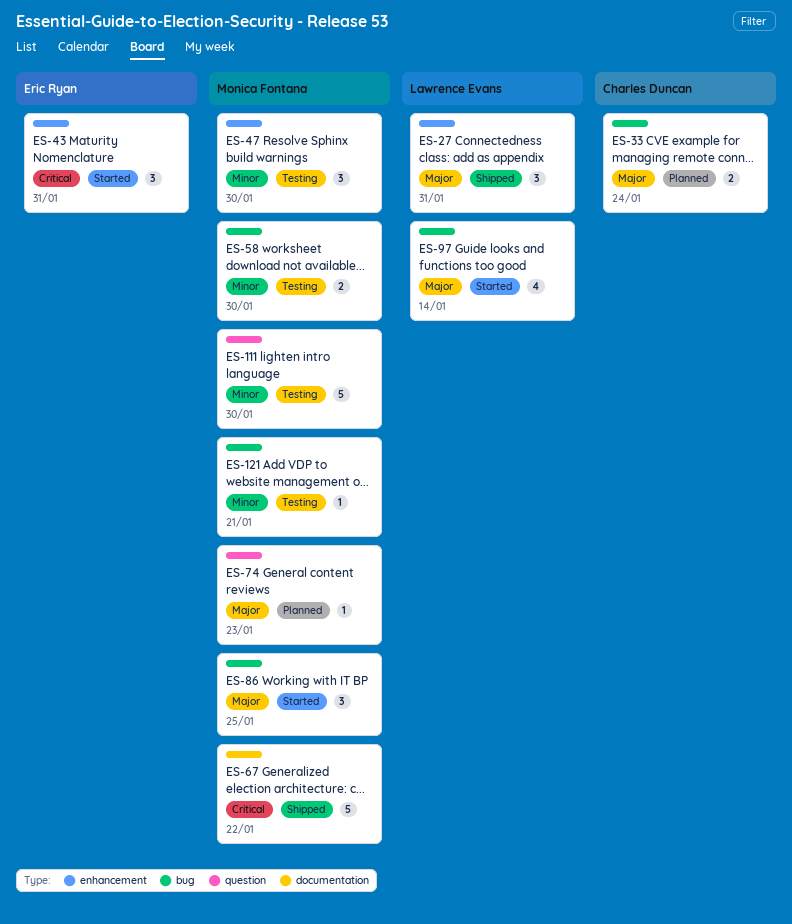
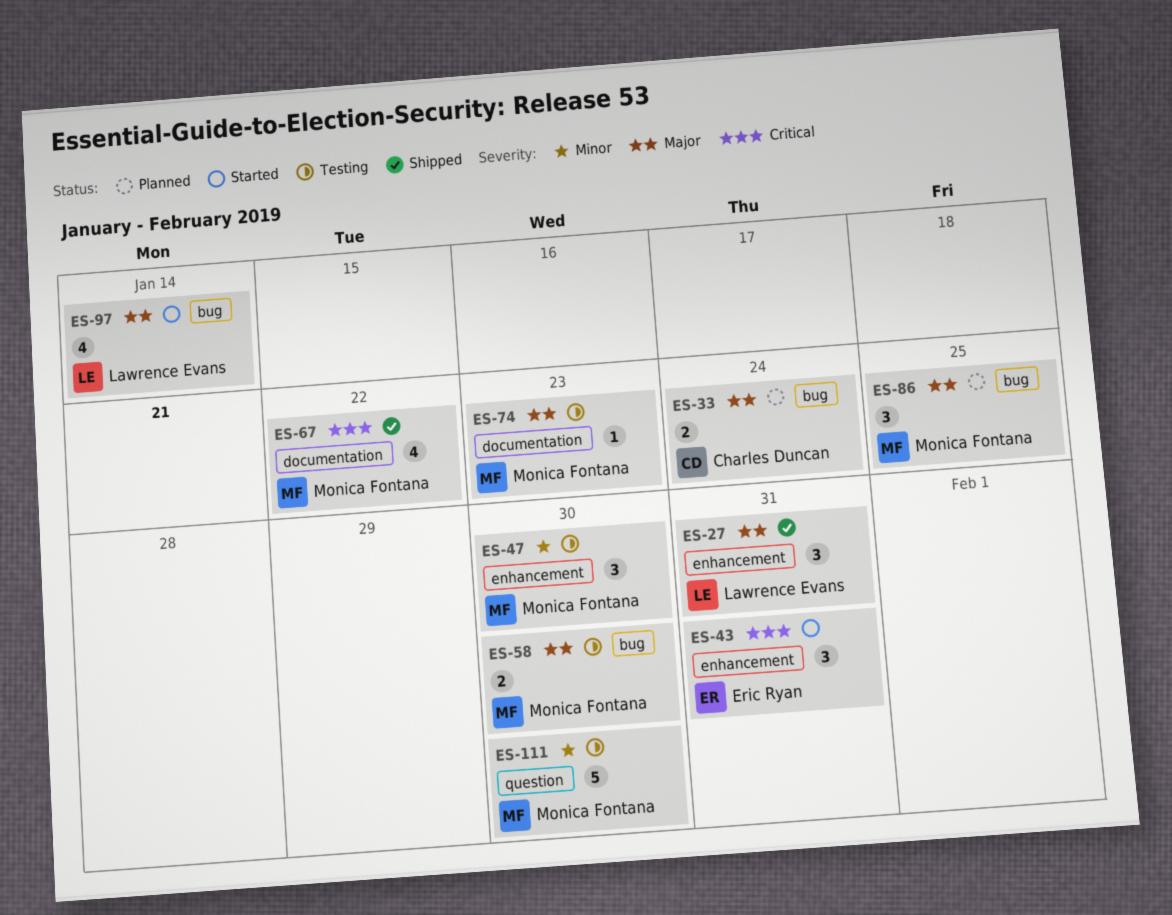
ES-58, priority: Minor -> Major
ES-67, estimate: 5 -> 4
ES-74, status: Planned -> Testing
ES-74, label: question -> documentation
ES-86, status: Started -> Planned
ES-121: present -> none

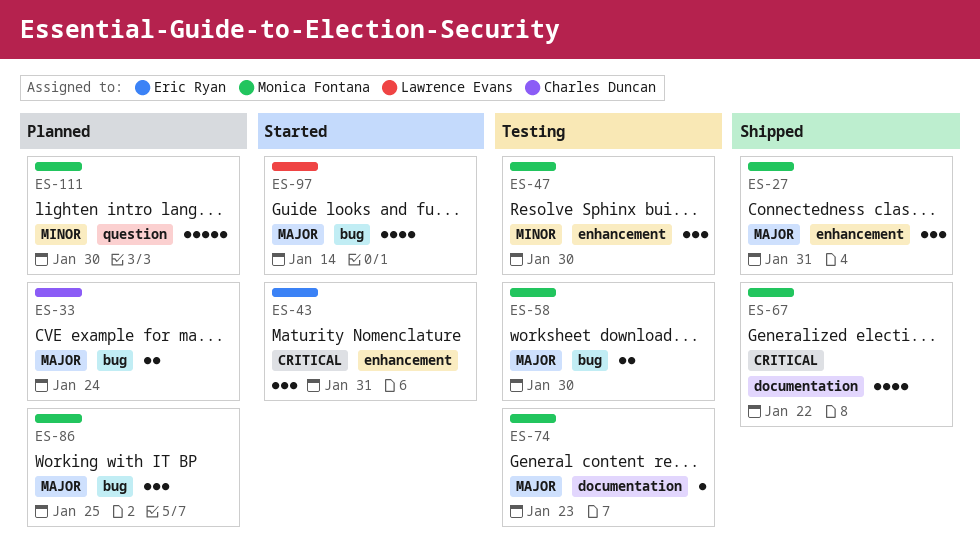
ES-27, owner: Lawrence Evans -> Monica Fontana
ES-111, status: Testing -> Planned

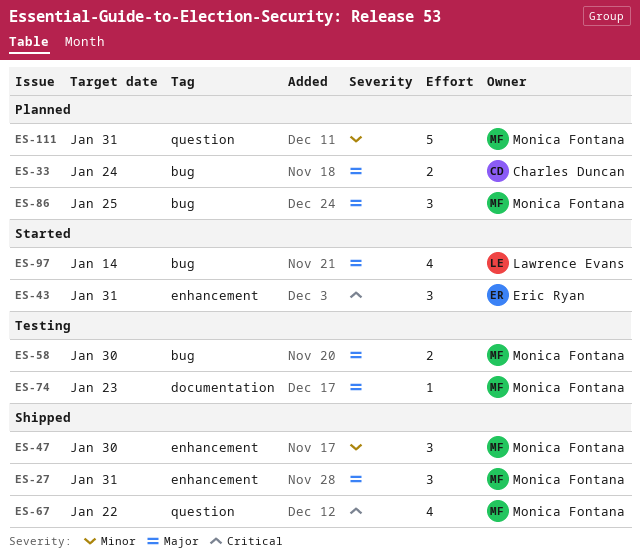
ES-47, status: Testing -> Shipped
ES-67, label: documentation -> question
ES-111, due: Jan 30 -> Jan 31

